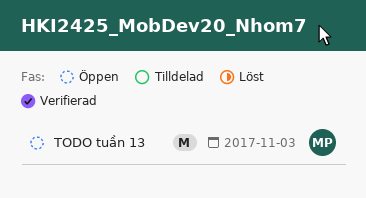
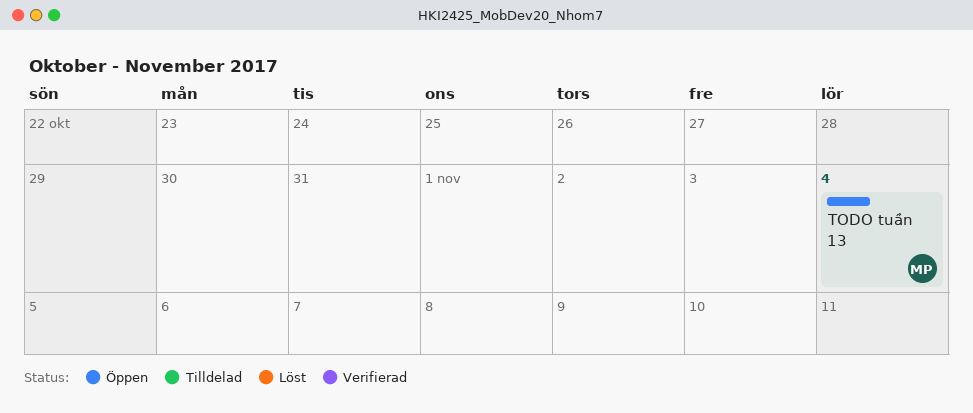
TODO tuần 13, due: Nov 3 -> Nov 4

